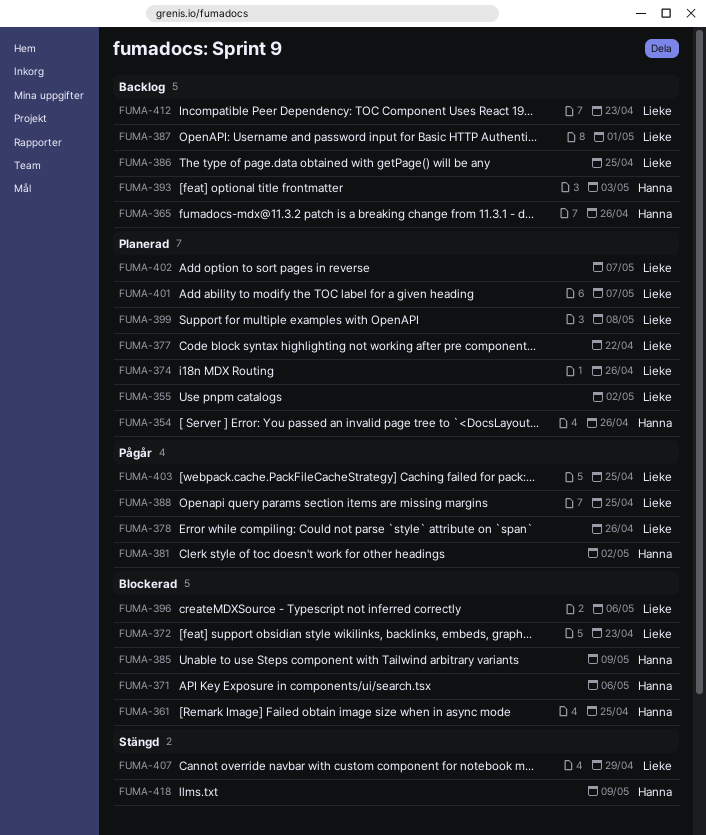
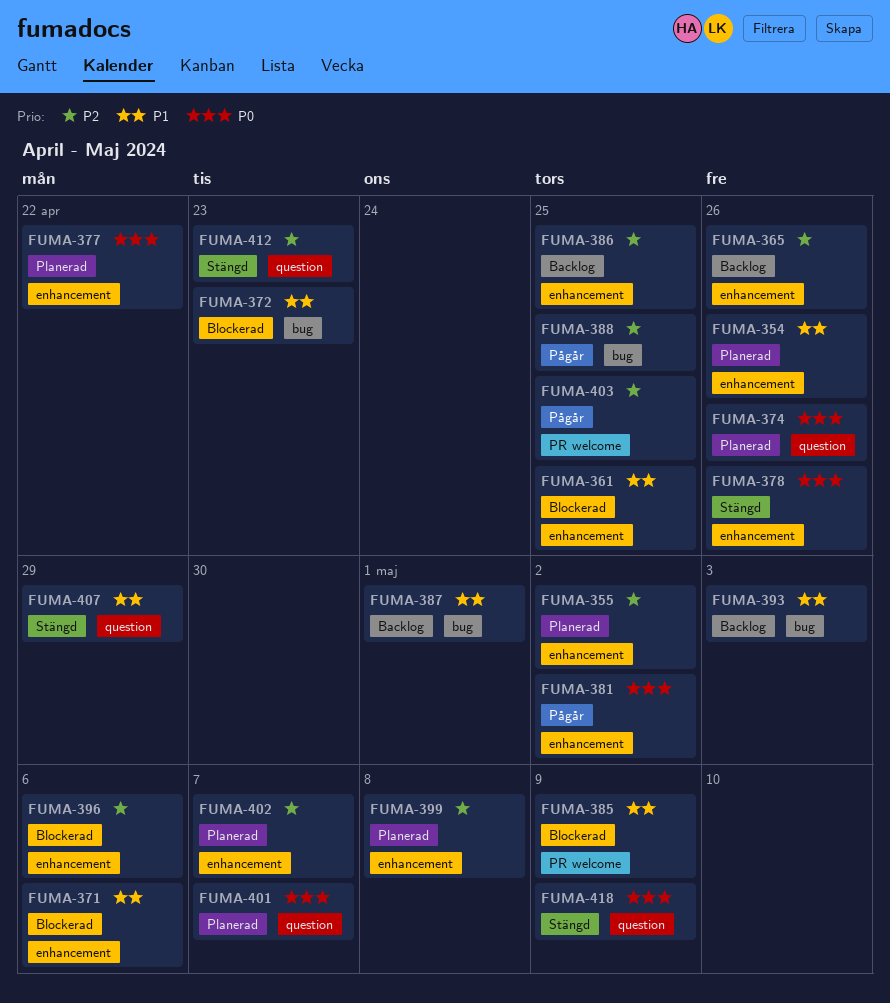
FUMA-378, status: Pågår -> Stängd
FUMA-412, status: Backlog -> Stängd

